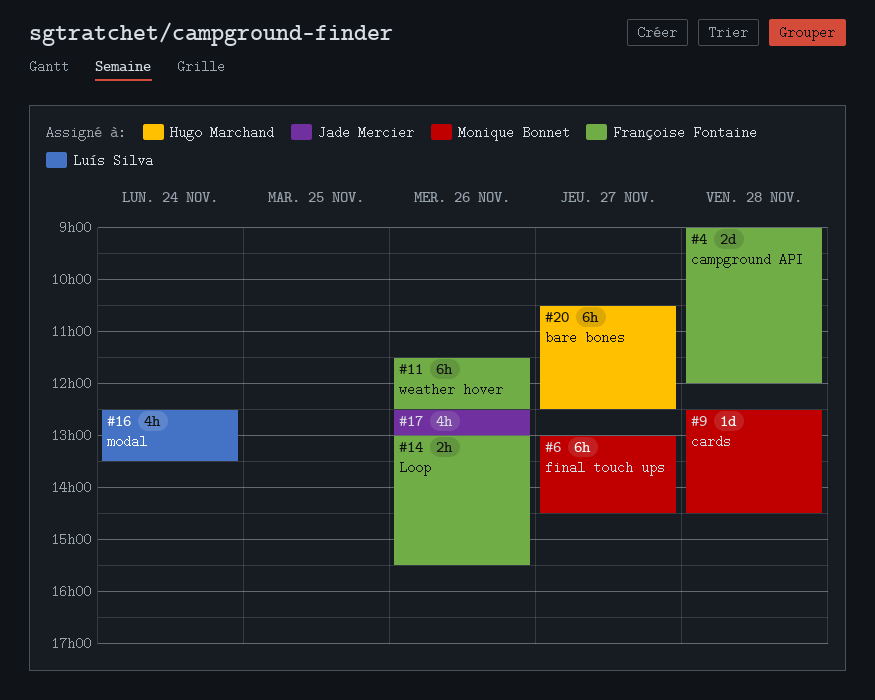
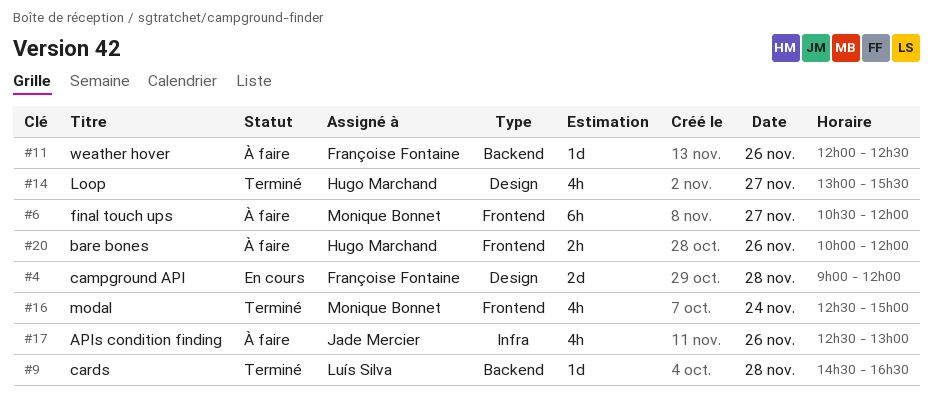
#6, begins: 13:00 -> 10:30
#6, ends: 14:30 -> 12:00
#9, owner: Monique Bonnet -> Luís Silva
#9, begins: 12:30 -> 14:30
#9, ends: 14:30 -> 16:30
#11, estimate: 6h -> 1d
#11, begins: 11:30 -> 12:00
#14, owner: Françoise Fontaine -> Hugo Marchand
#14, estimate: 2h -> 4h
#14, day: Nov 26 -> Nov 27
#16, owner: Luís Silva -> Monique Bonnet
#16, ends: 13:30 -> 15:00
#20, estimate: 6h -> 2h
#20, day: Nov 27 -> Nov 26
#20, begins: 10:30 -> 10:00
#20, ends: 12:30 -> 12:00

